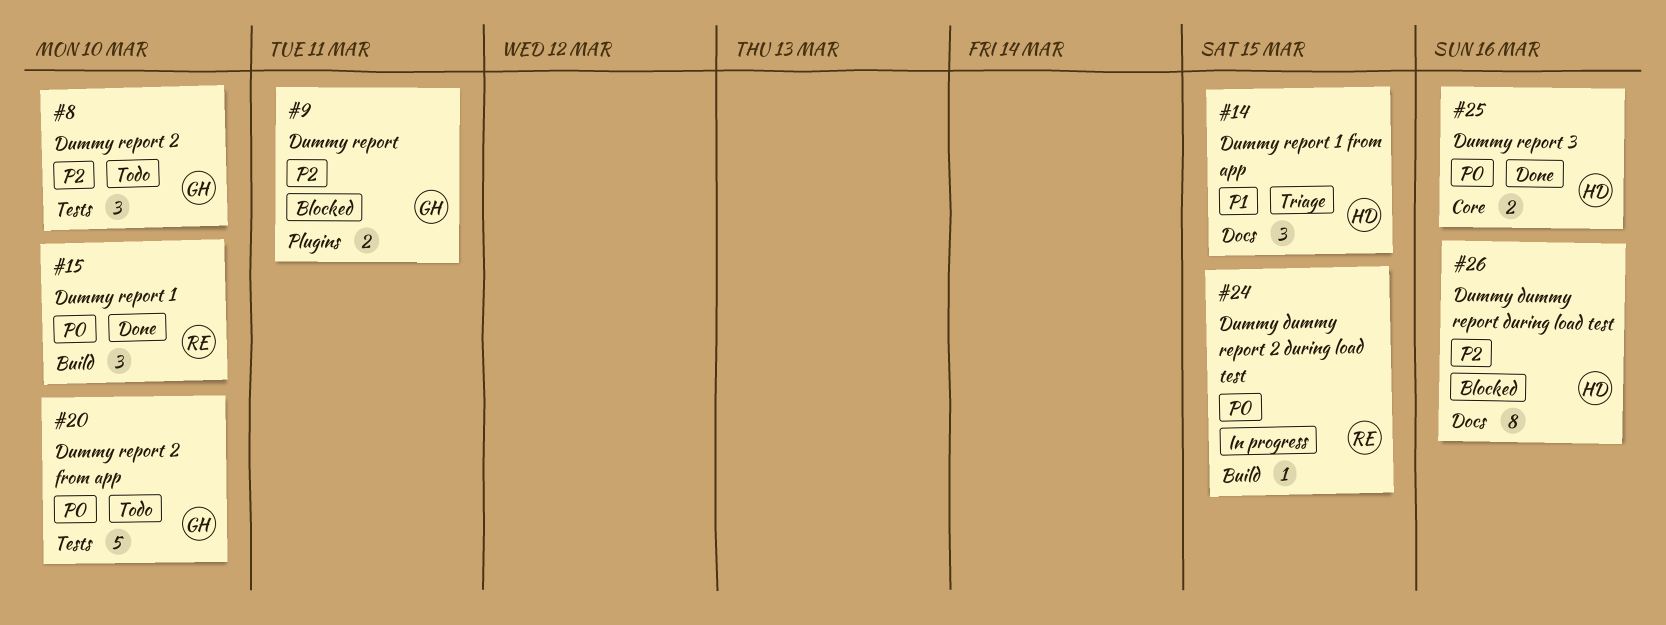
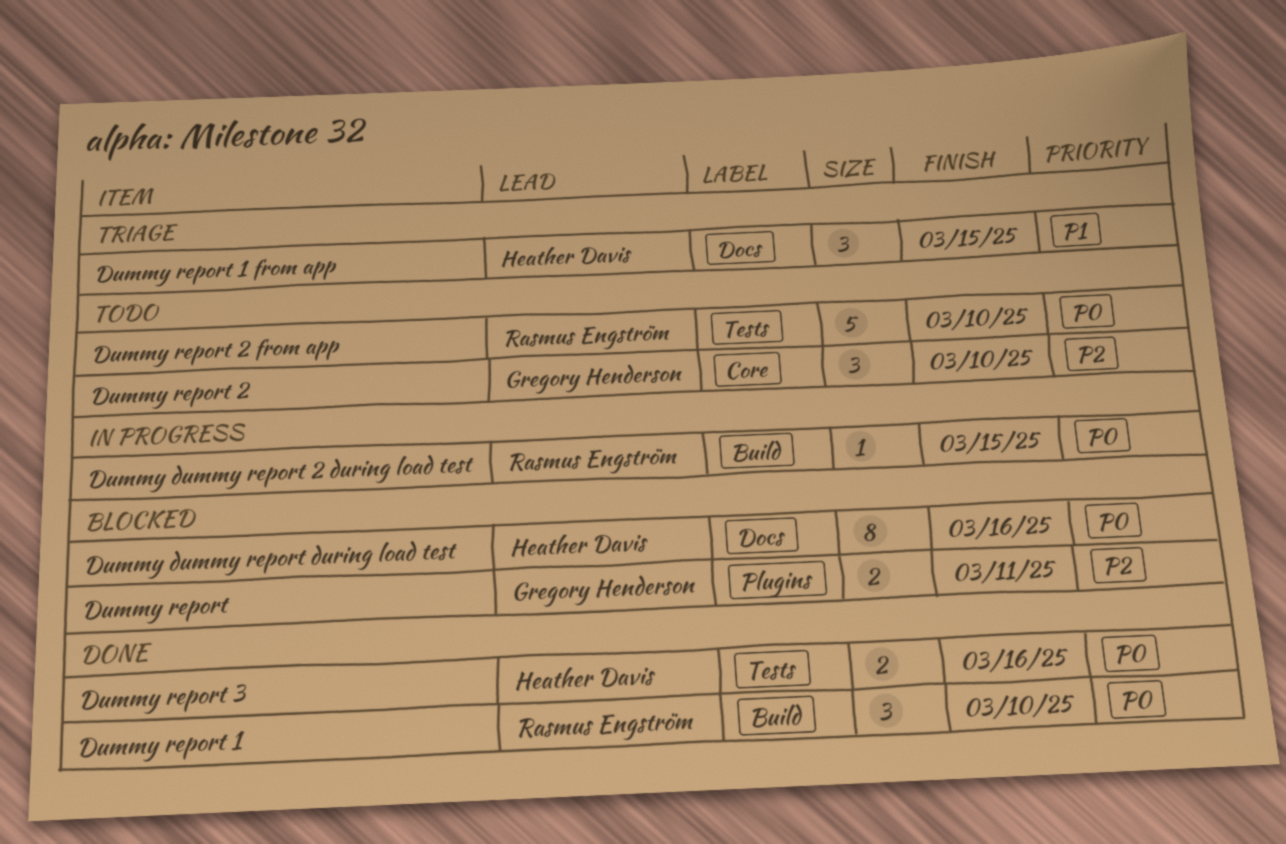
Dummy dummy report during load test, priority: P2 -> P0
Dummy report 2, label: Tests -> Core
Dummy report 2 from app, owner: Gregory Henderson -> Rasmus Engström
Dummy report 3, label: Core -> Tests

